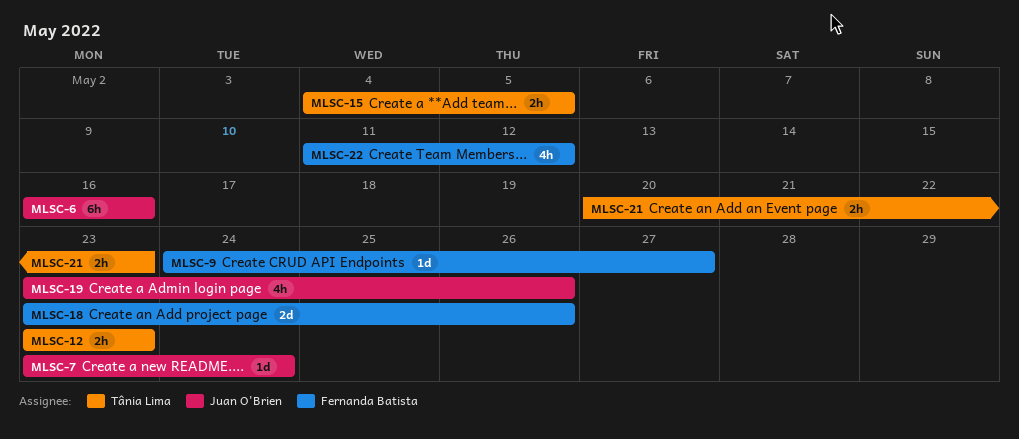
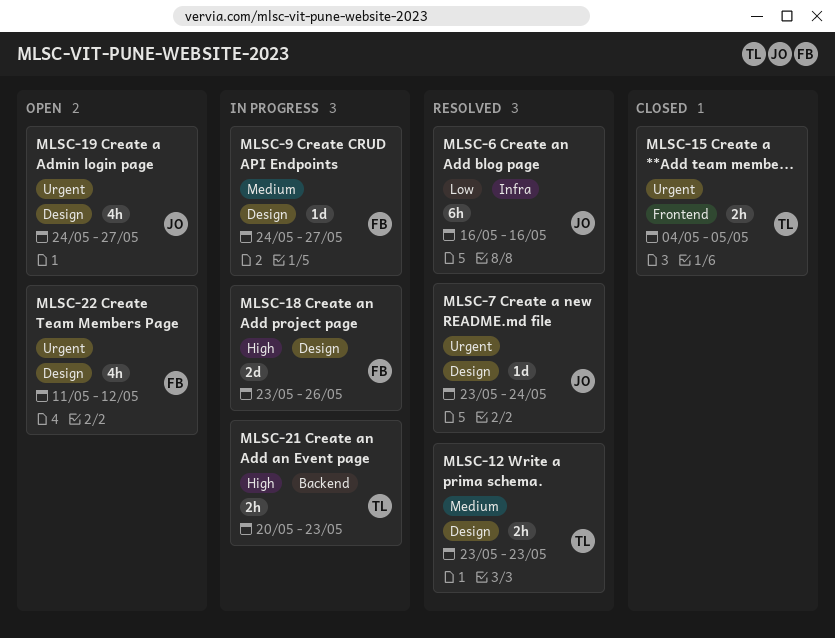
MLSC-19, start: May 23 -> May 24
MLSC-19, due: May 26 -> May 27

